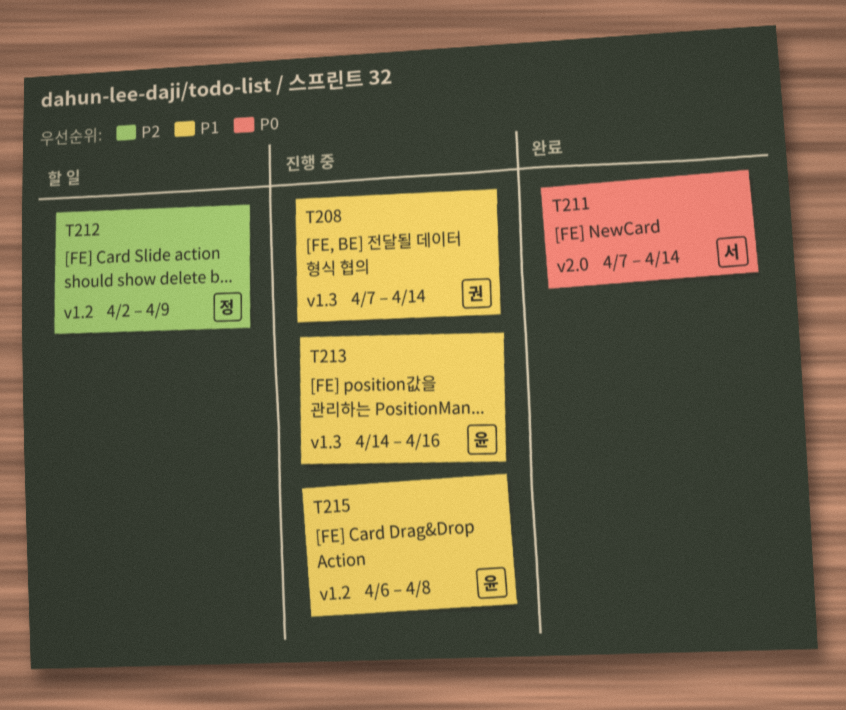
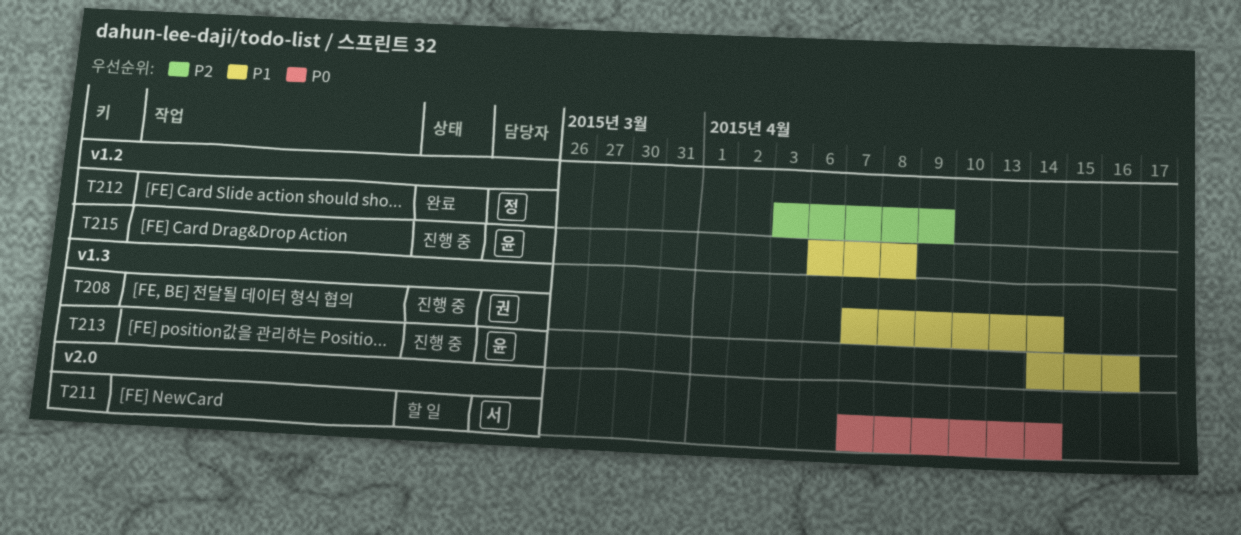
T211, status: 완료 -> 할 일
T212, status: 할 일 -> 완료
T212, start: Apr 2 -> Apr 3

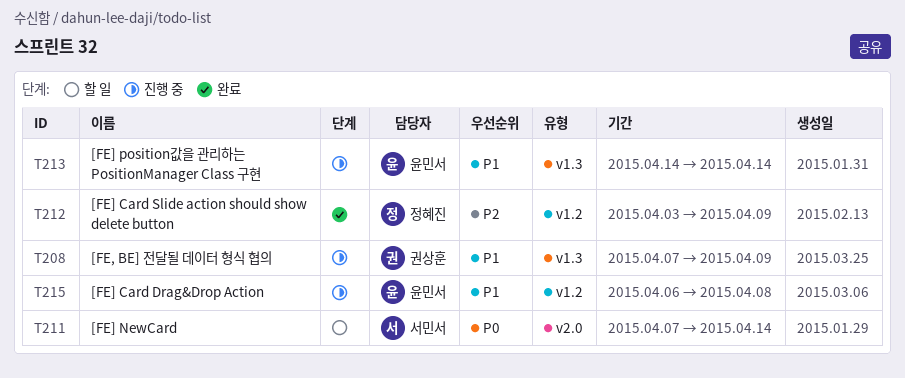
T208, due: Apr 14 -> Apr 9
T213, due: Apr 16 -> Apr 14

